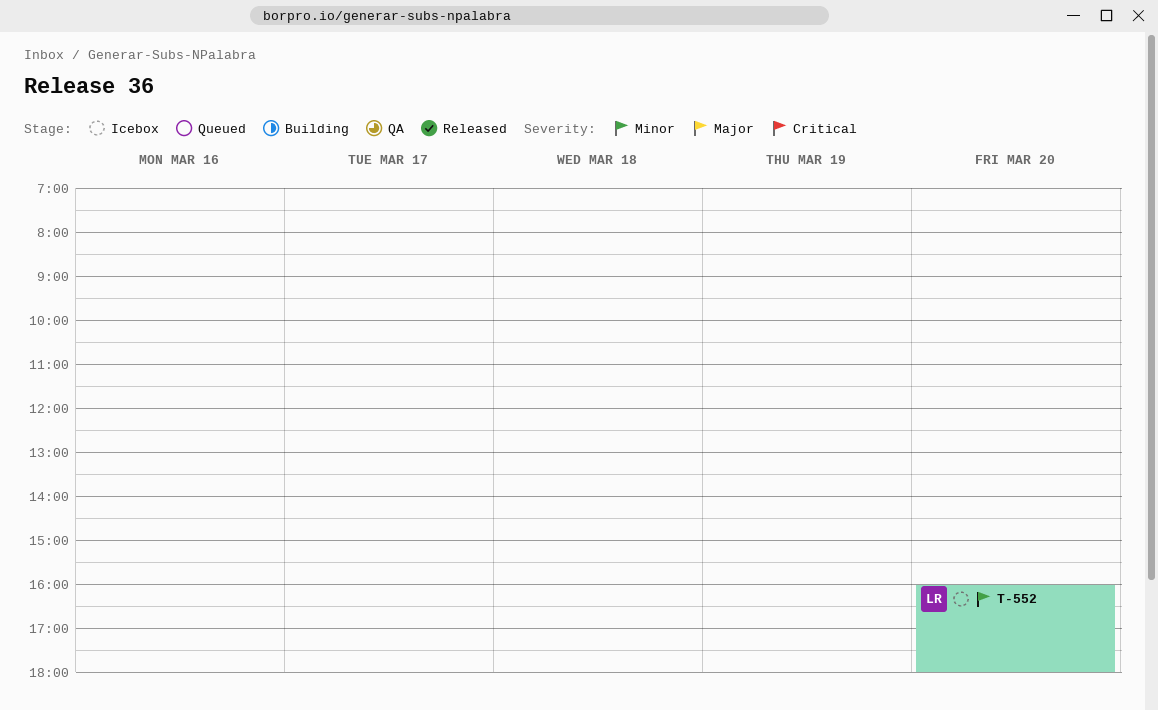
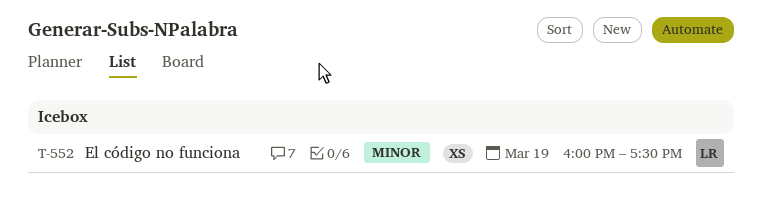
T-552, day: Mar 20 -> Mar 19
T-552, ends: 18:00 -> 17:30

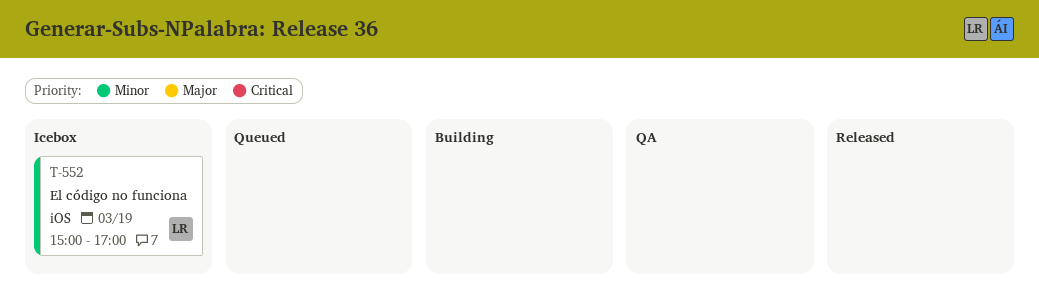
T-552, begins: 16:00 -> 15:00
T-552, ends: 17:30 -> 17:00

